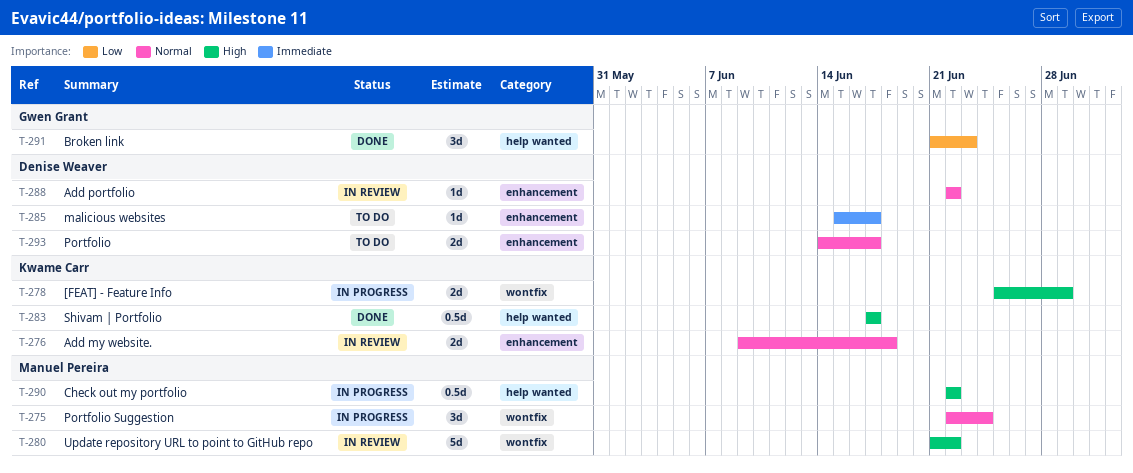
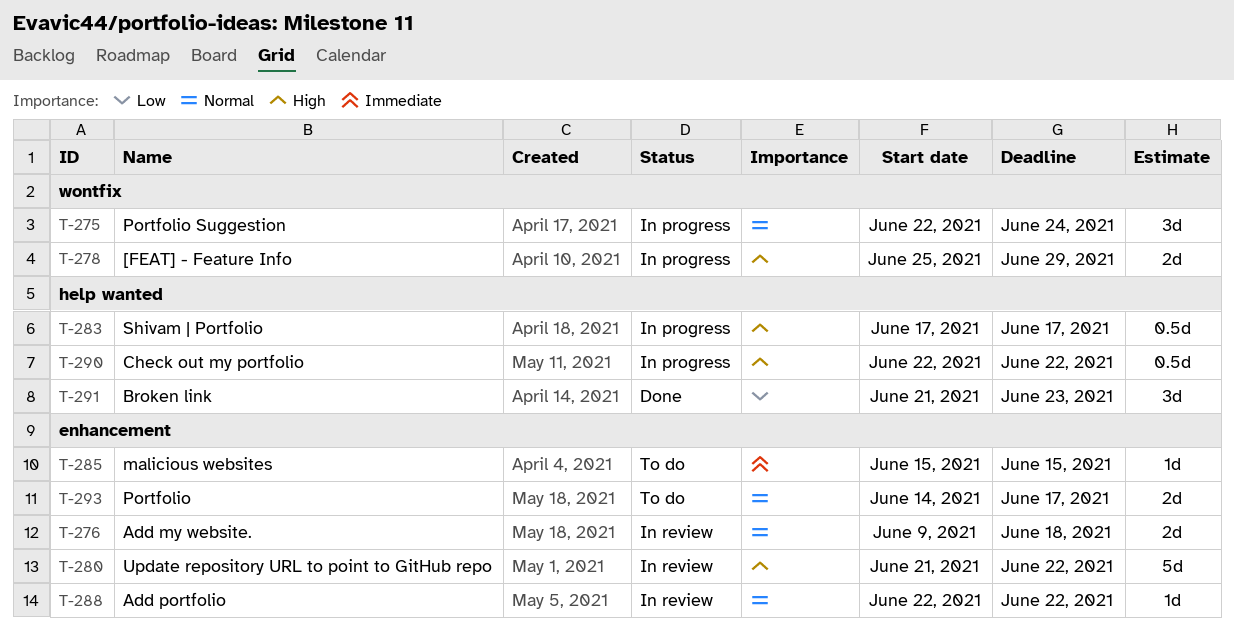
T-280, label: wontfix -> enhancement
T-283, status: Done -> In progress
T-285, due: Jun 17 -> Jun 15

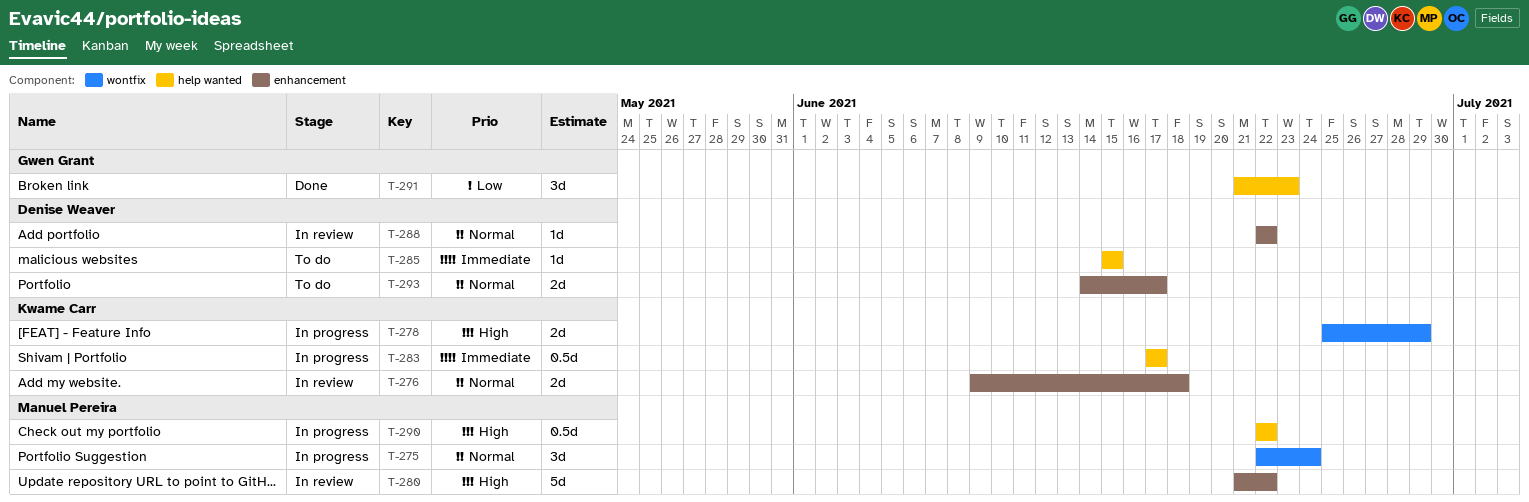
T-283, priority: High -> Immediate
T-285, label: enhancement -> help wanted

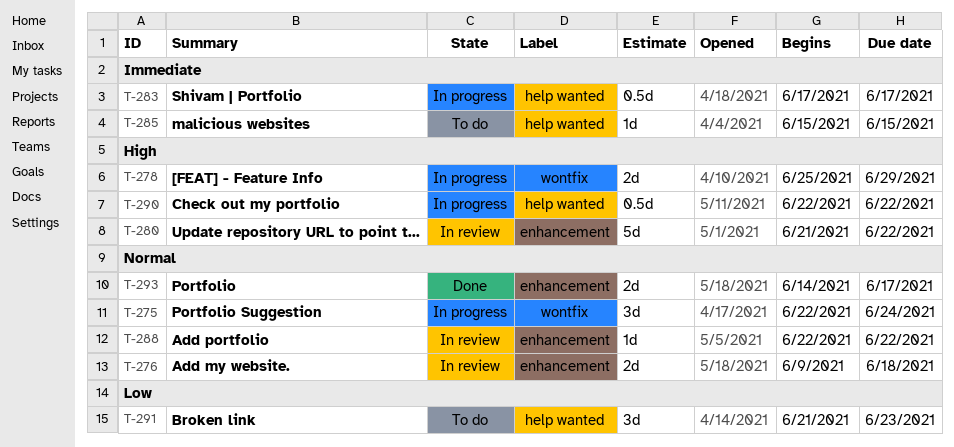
T-291, status: Done -> To do
T-293, status: To do -> Done

